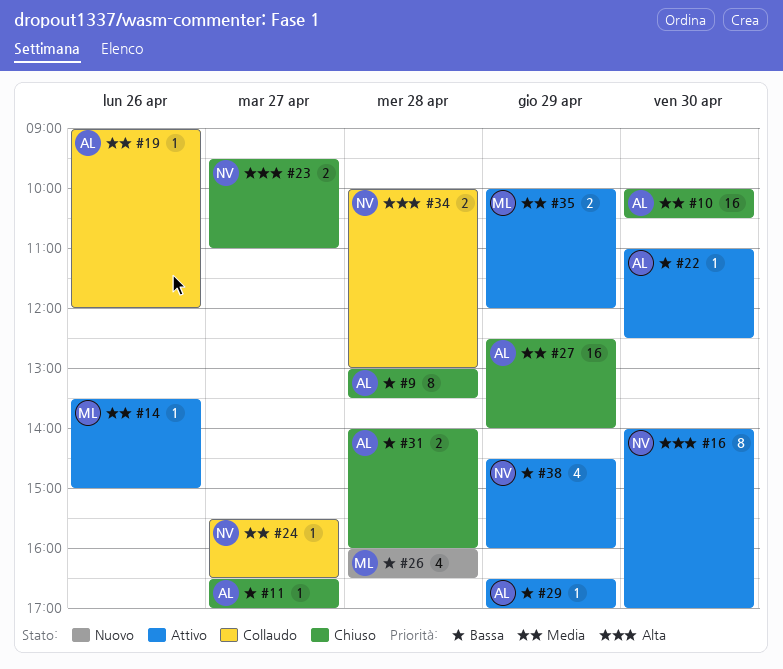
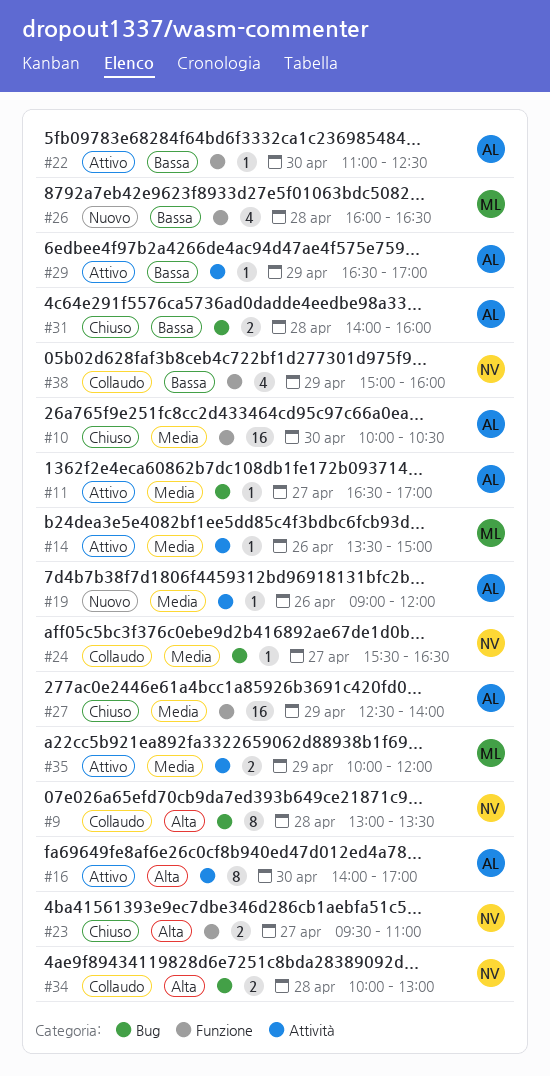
#9, status: Chiuso -> Collaudo
#9, owner: AL -> NV
#9, priority: Bassa -> Alta
#11, status: Chiuso -> Attivo
#11, priority: Bassa -> Media
#16, owner: NV -> AL
#19, status: Collaudo -> Nuovo
#38, status: Attivo -> Collaudo
#38, begins: 14:30 -> 15:00

